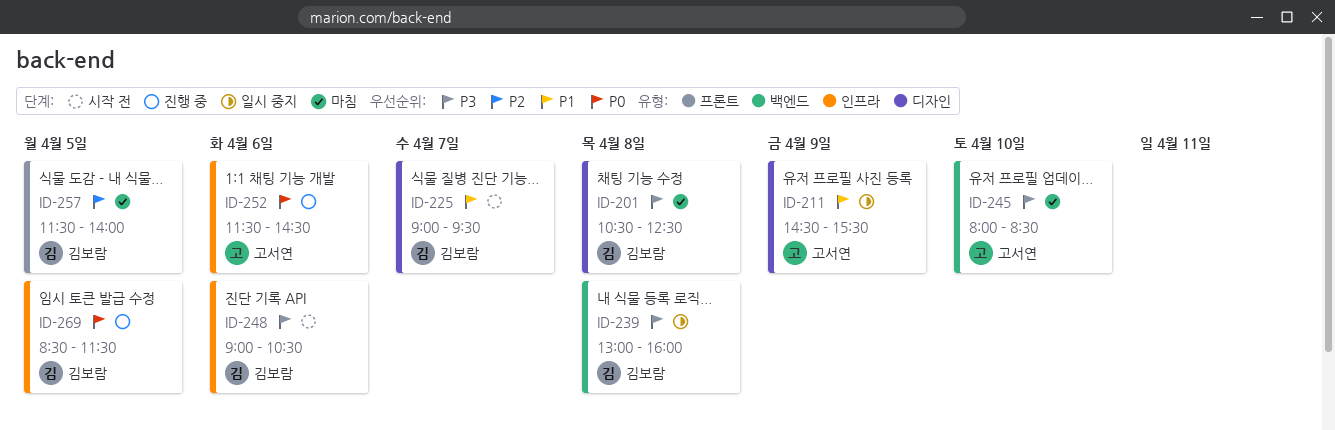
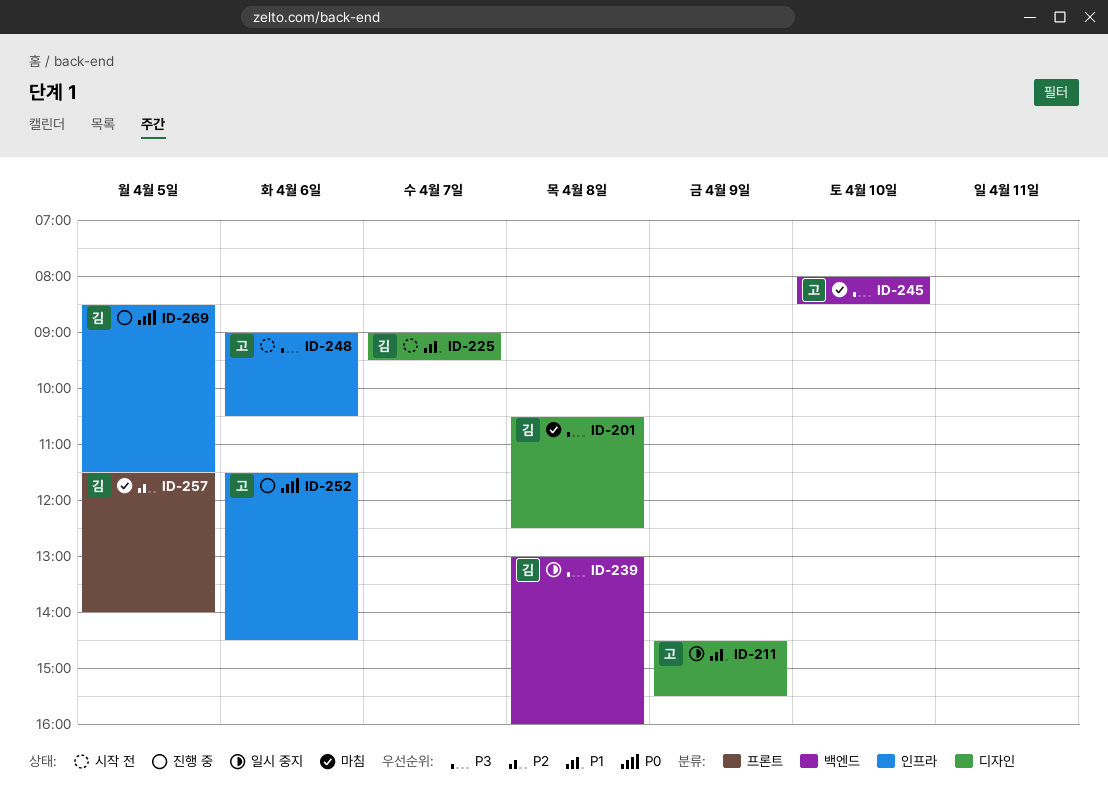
ID-248, owner: 김보람 -> 고서연

